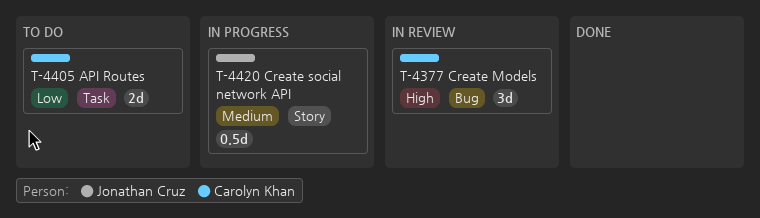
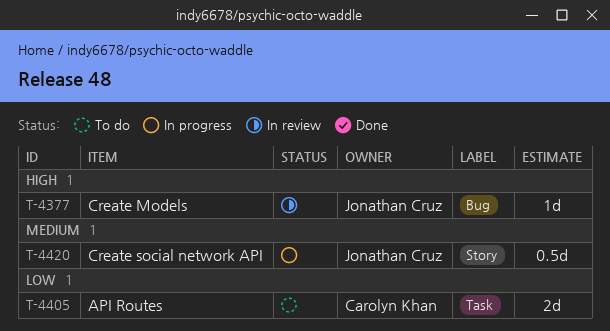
T-4377, owner: Carolyn Khan -> Jonathan Cruz
T-4377, estimate: 3d -> 1d

